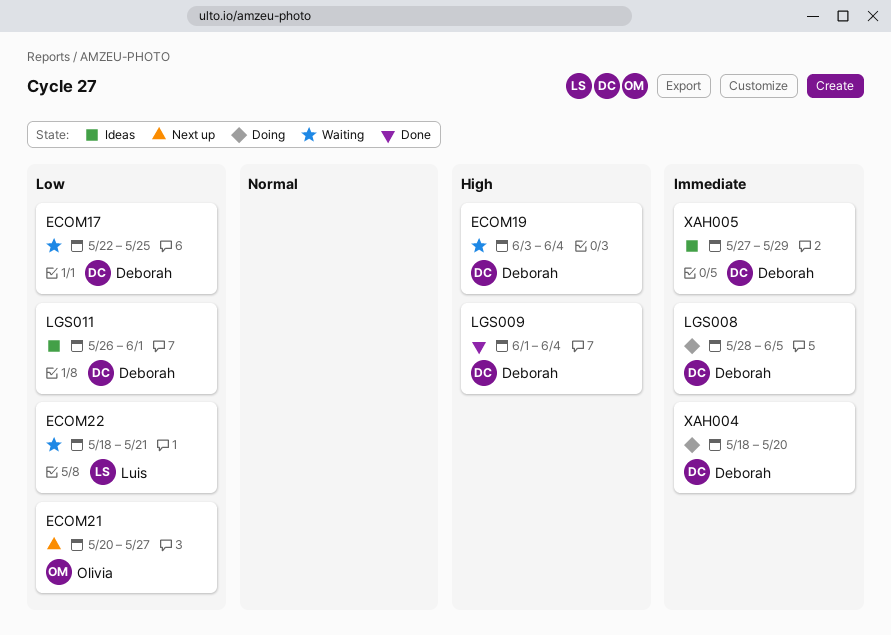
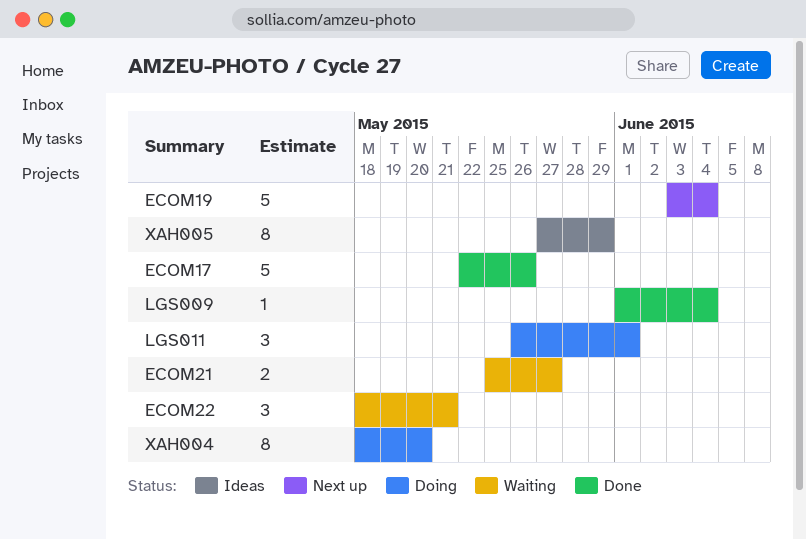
ECOM17, status: Waiting -> Done
ECOM17, due: May 25 -> May 26
ECOM19, status: Waiting -> Next up
ECOM21, status: Next up -> Waiting
ECOM21, start: May 20 -> May 25
LGS008: present -> none
LGS011, status: Ideas -> Doing

